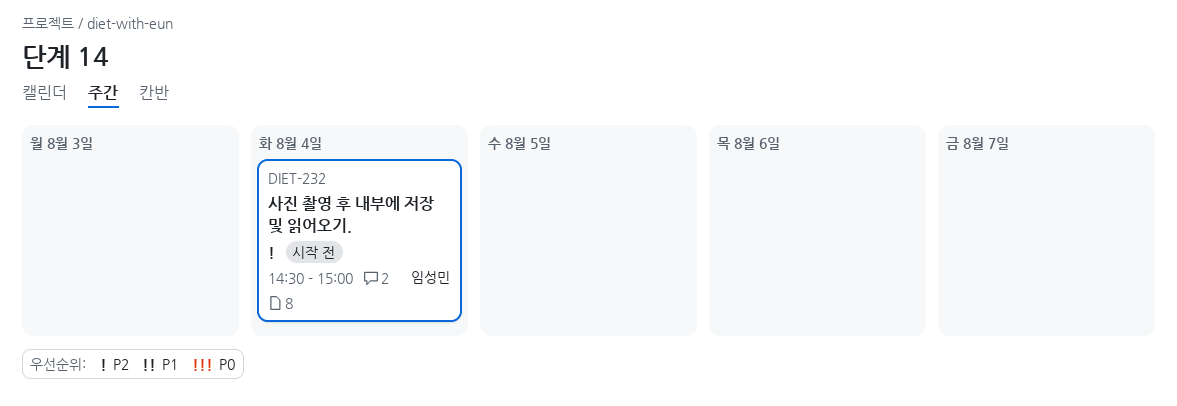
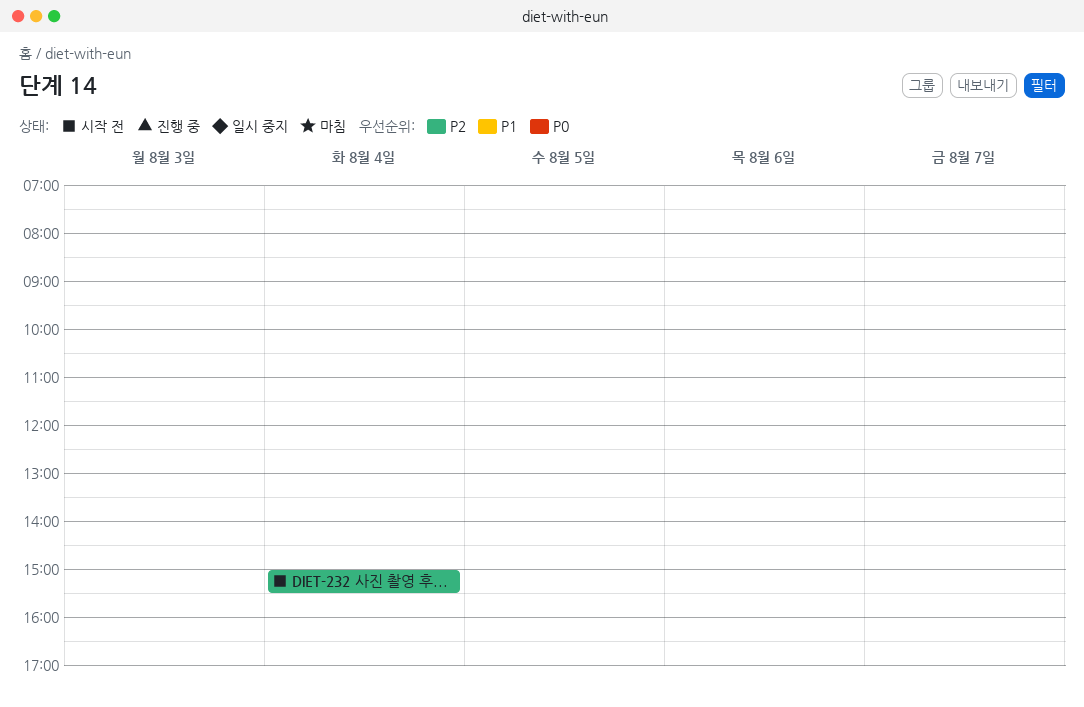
DIET-232, begins: 14:30 -> 15:00
DIET-232, ends: 15:00 -> 15:30

